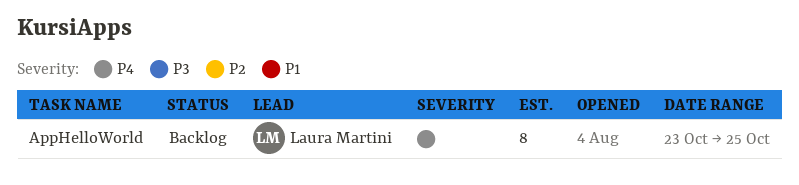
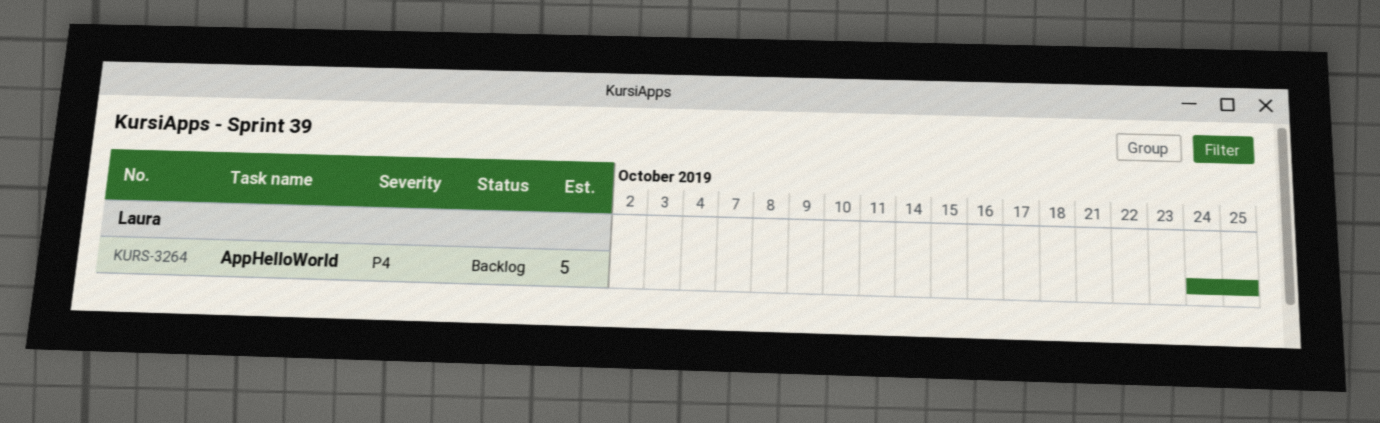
AppHelloWorld, estimate: 8 -> 5
AppHelloWorld, start: Oct 23 -> Oct 24

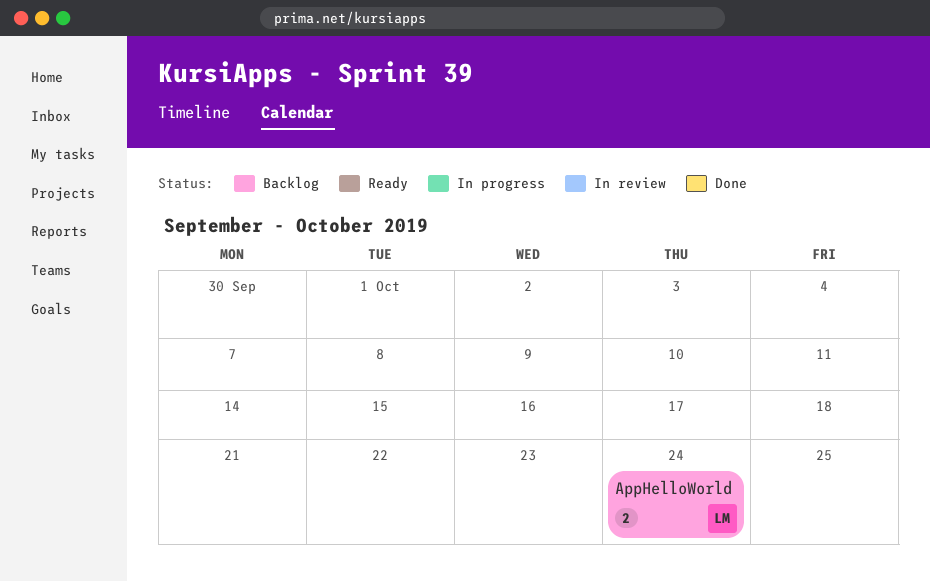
AppHelloWorld, estimate: 5 -> 2
AppHelloWorld, due: Oct 25 -> Oct 24

